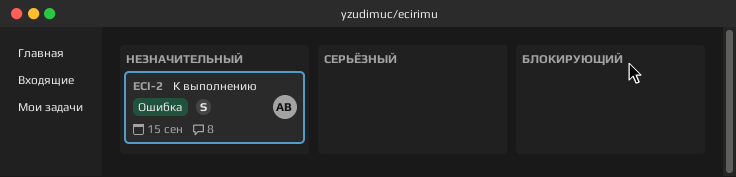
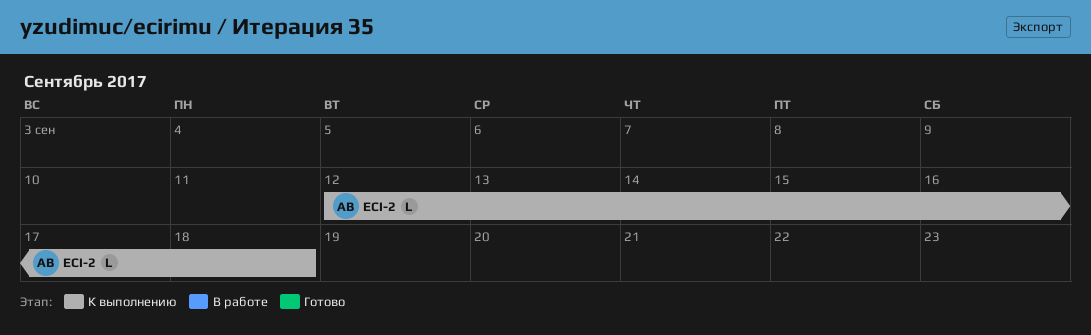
ECI-2, estimate: S -> L
ECI-2, due: Sep 15 -> Sep 18

